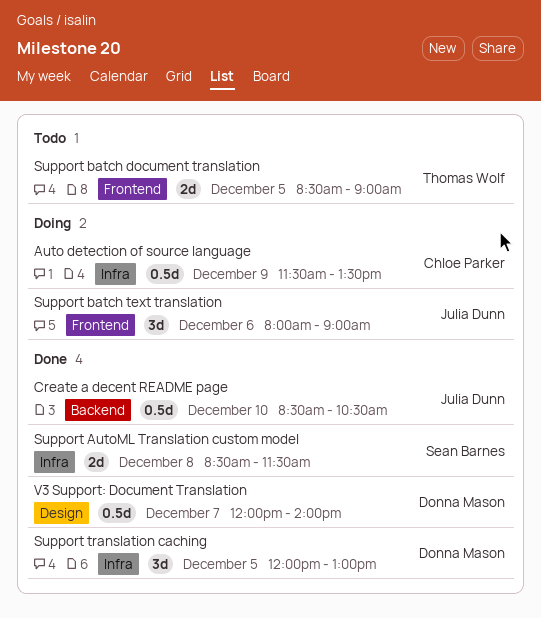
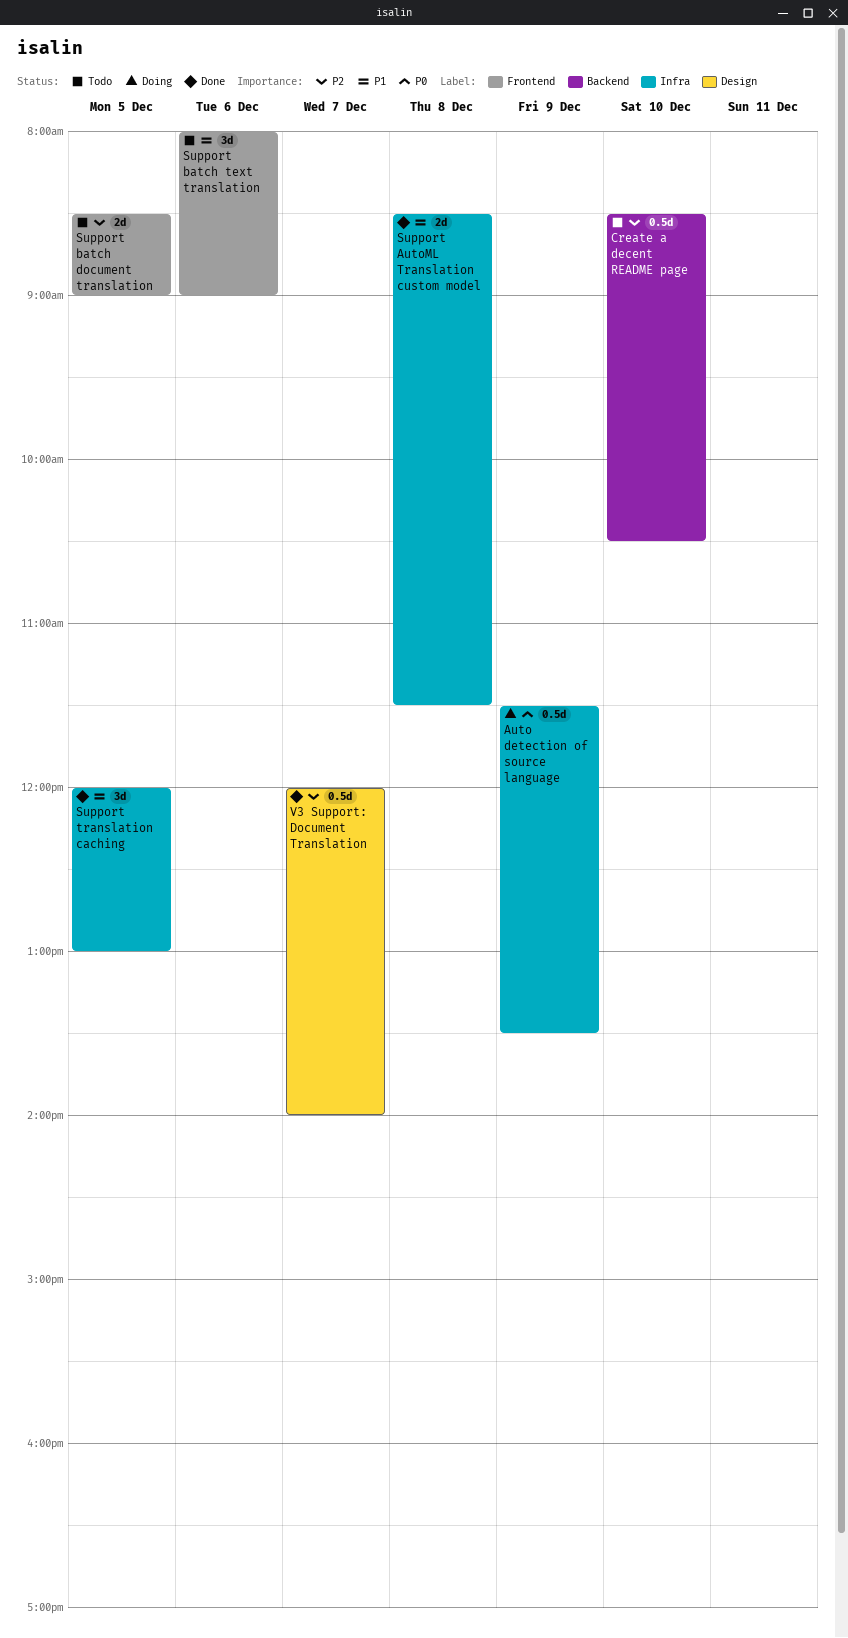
Create a decent README page, status: Done -> Todo
Support batch text translation, status: Doing -> Todo

